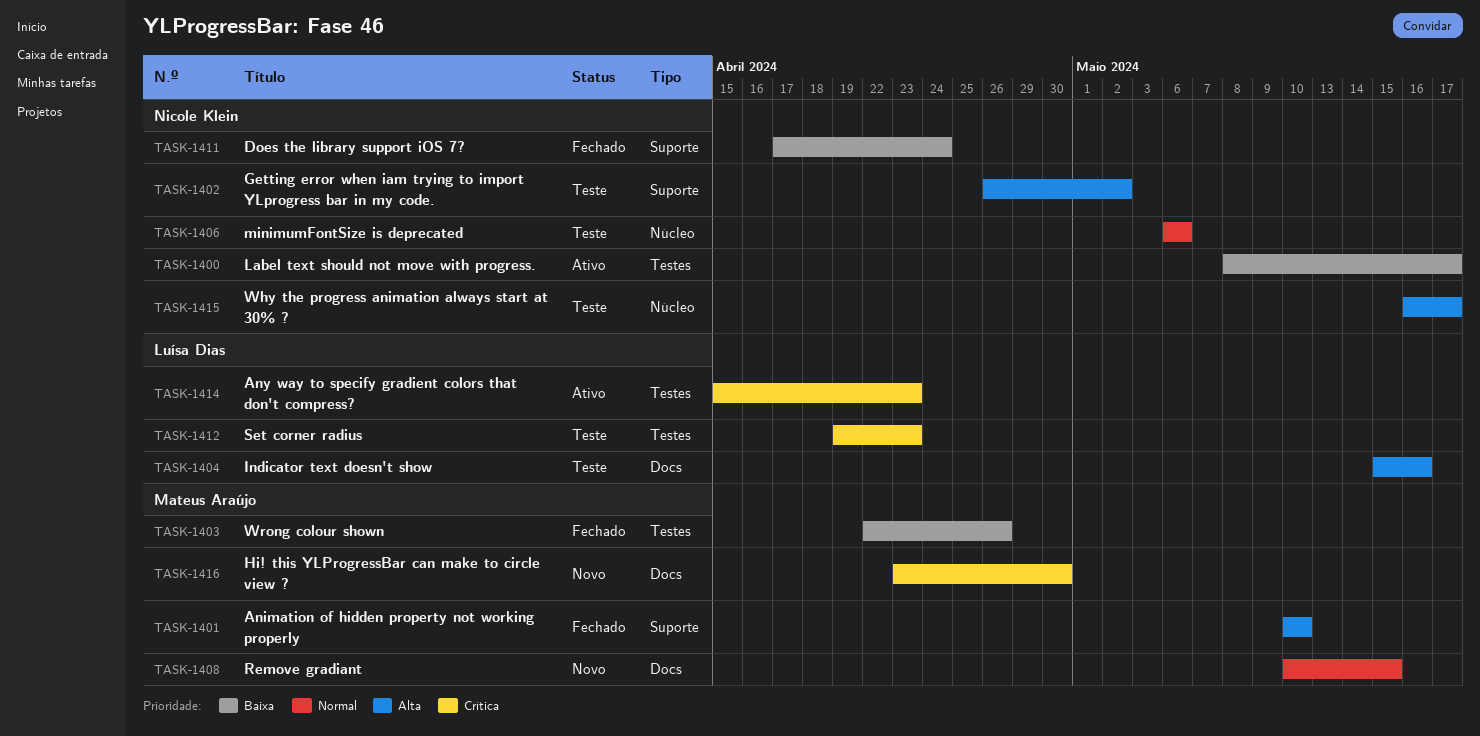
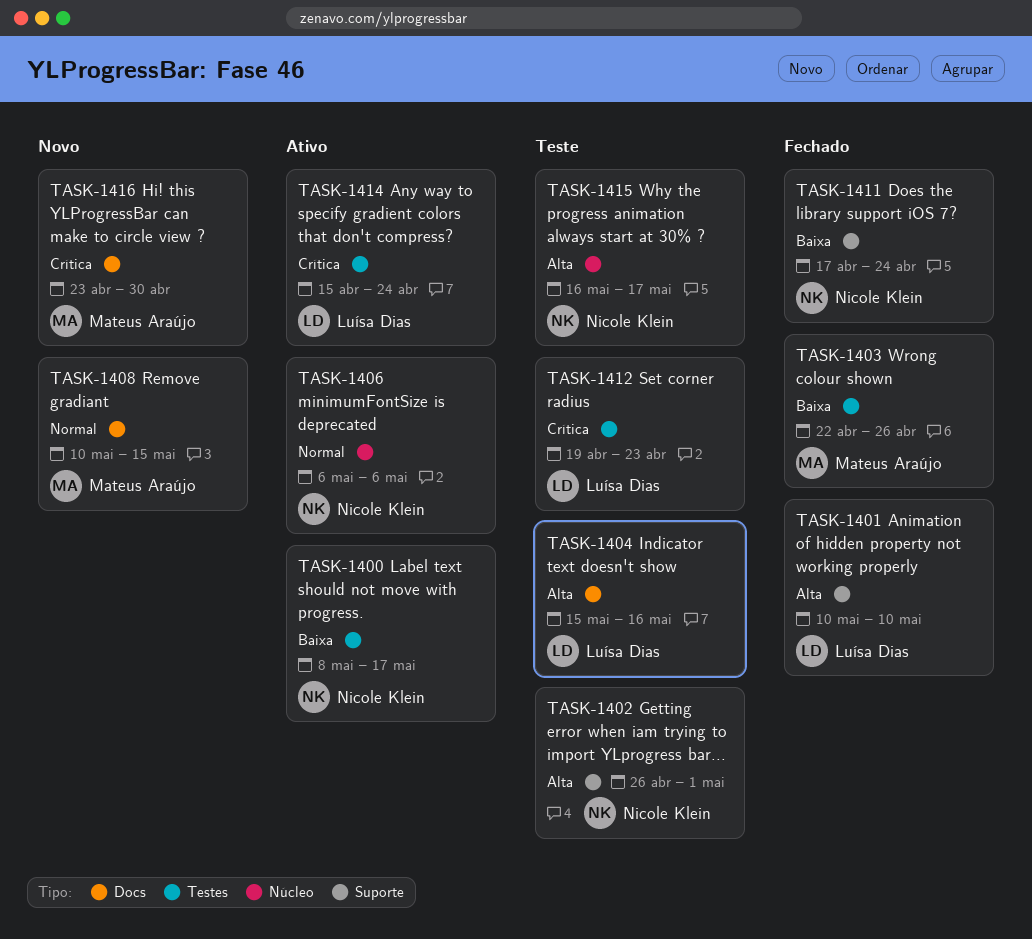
TASK-1401, owner: Mateus Araújo -> Luísa Dias
TASK-1402, due: May 2 -> May 1
TASK-1406, status: Teste -> Ativo
TASK-1414, due: Apr 23 -> Apr 24

